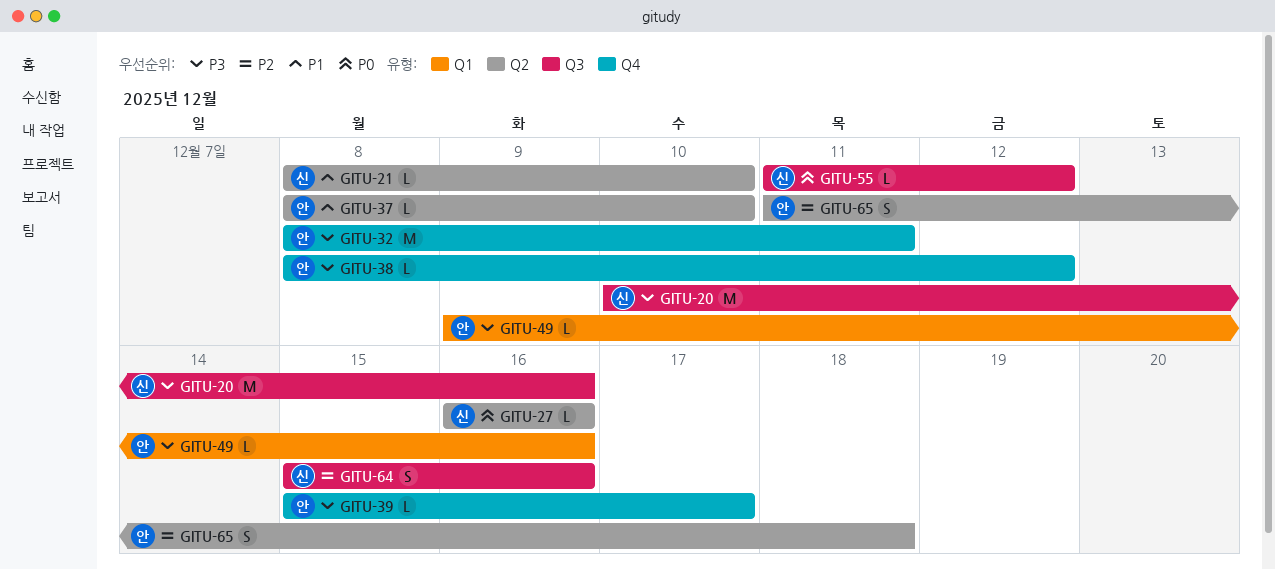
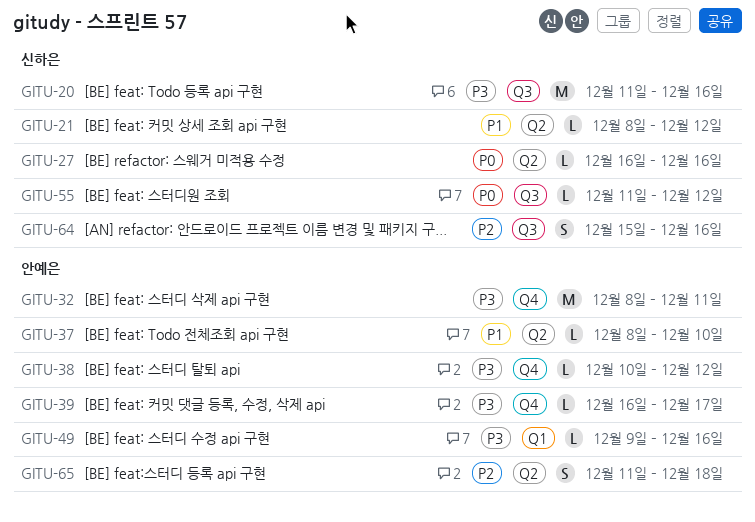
GITU-20, start: Dec 10 -> Dec 11
GITU-21, due: Dec 10 -> Dec 12
GITU-38, start: Dec 8 -> Dec 10
GITU-39, start: Dec 15 -> Dec 16

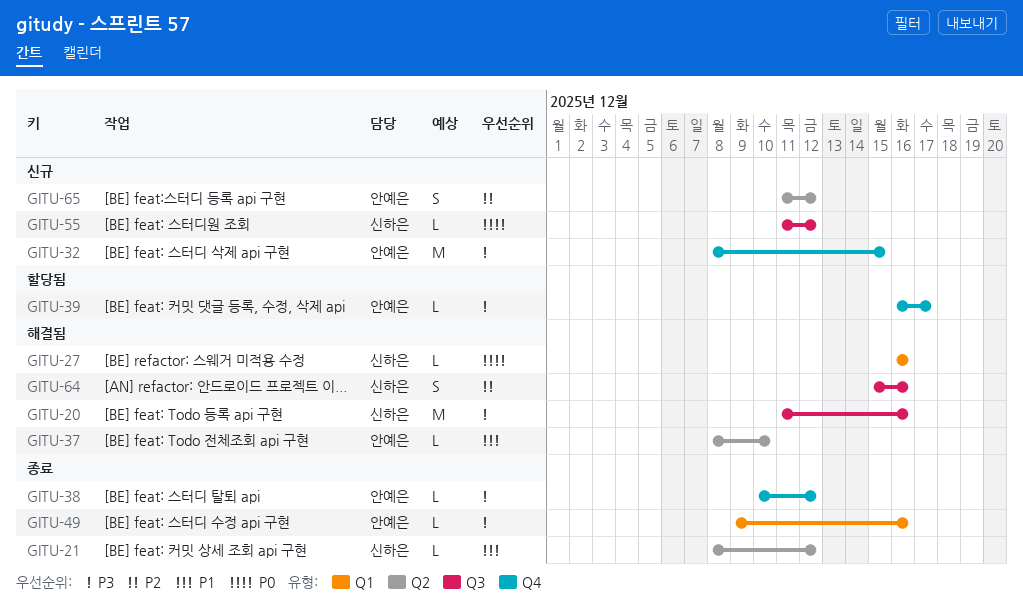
GITU-27, label: Q2 -> Q1
GITU-32, due: Dec 11 -> Dec 15
GITU-65, due: Dec 18 -> Dec 12

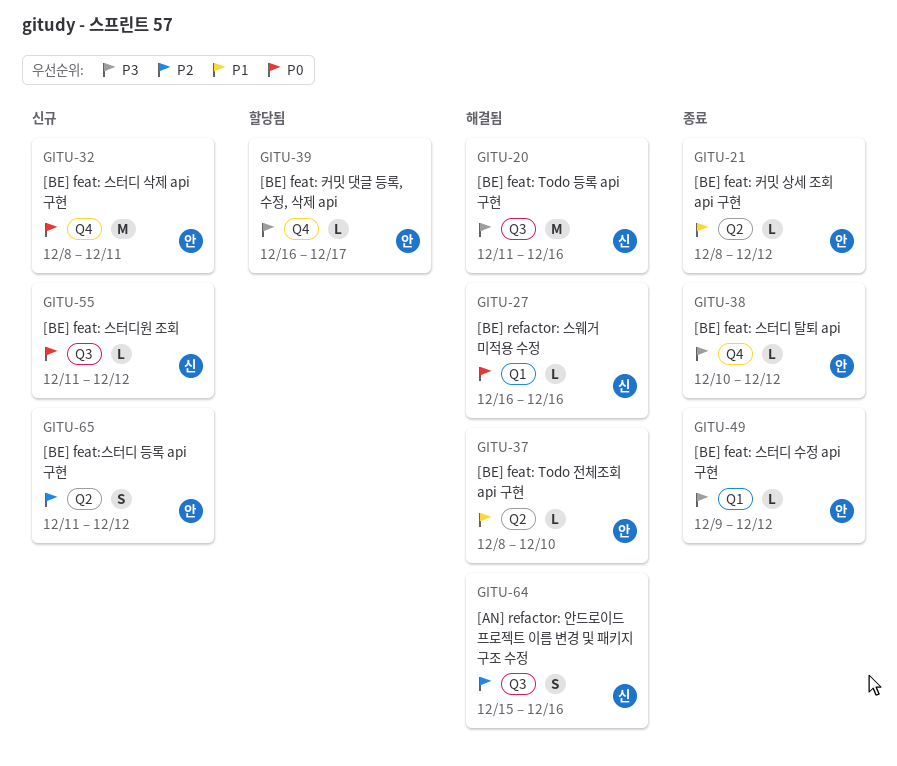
GITU-21, owner: 신하은 -> 안예은
GITU-32, priority: P3 -> P0
GITU-32, due: Dec 15 -> Dec 11
GITU-49, due: Dec 16 -> Dec 12

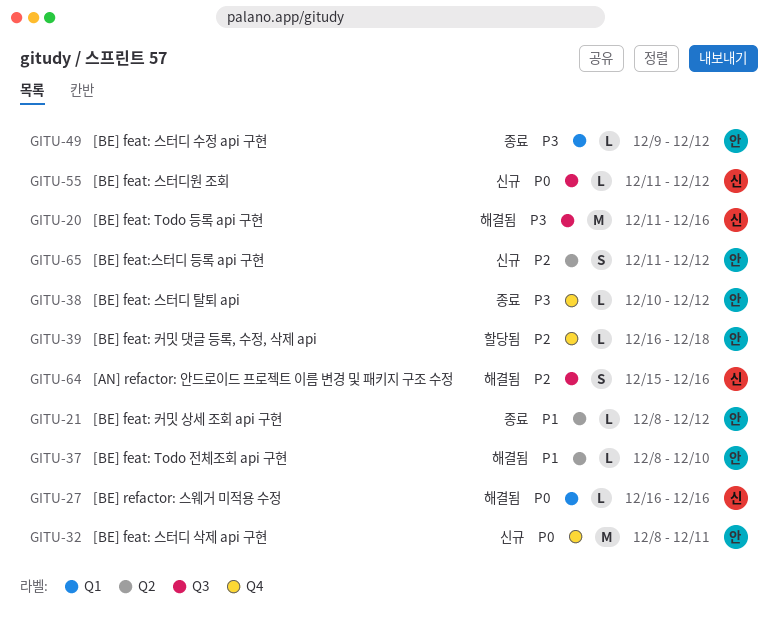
GITU-39, priority: P3 -> P2
GITU-39, due: Dec 17 -> Dec 18

